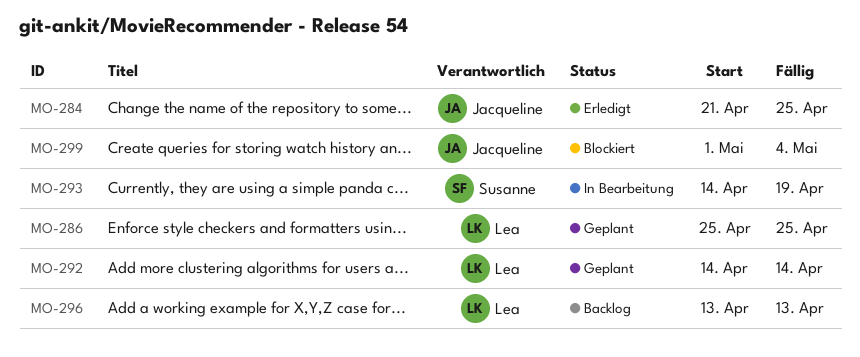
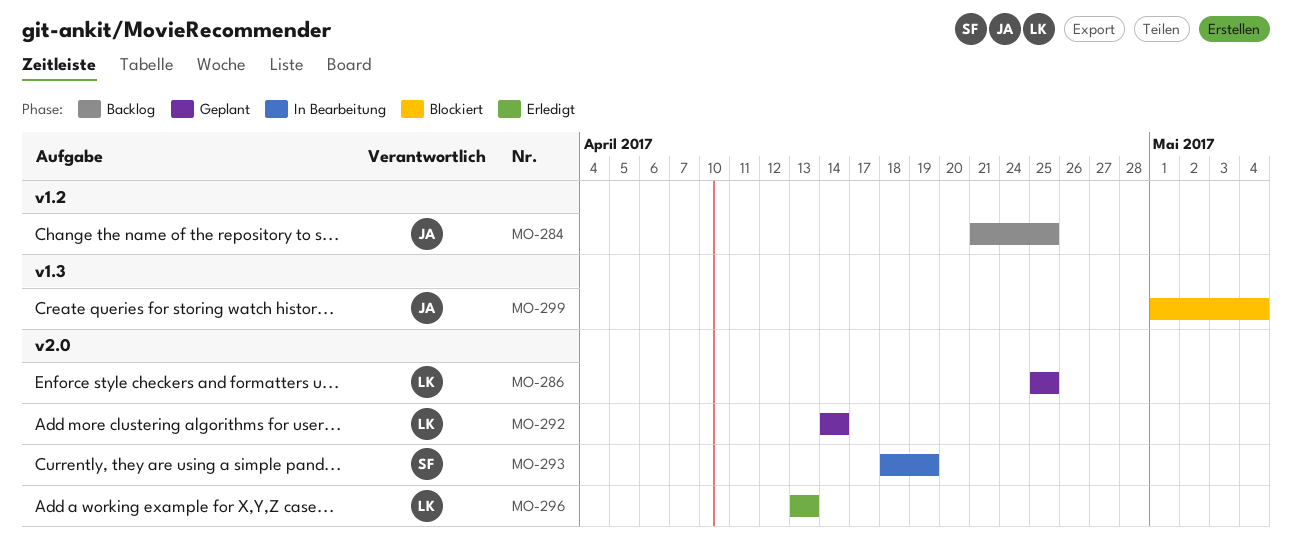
MO-284, status: Erledigt -> Backlog
MO-293, start: Apr 14 -> Apr 18
MO-296, status: Backlog -> Erledigt

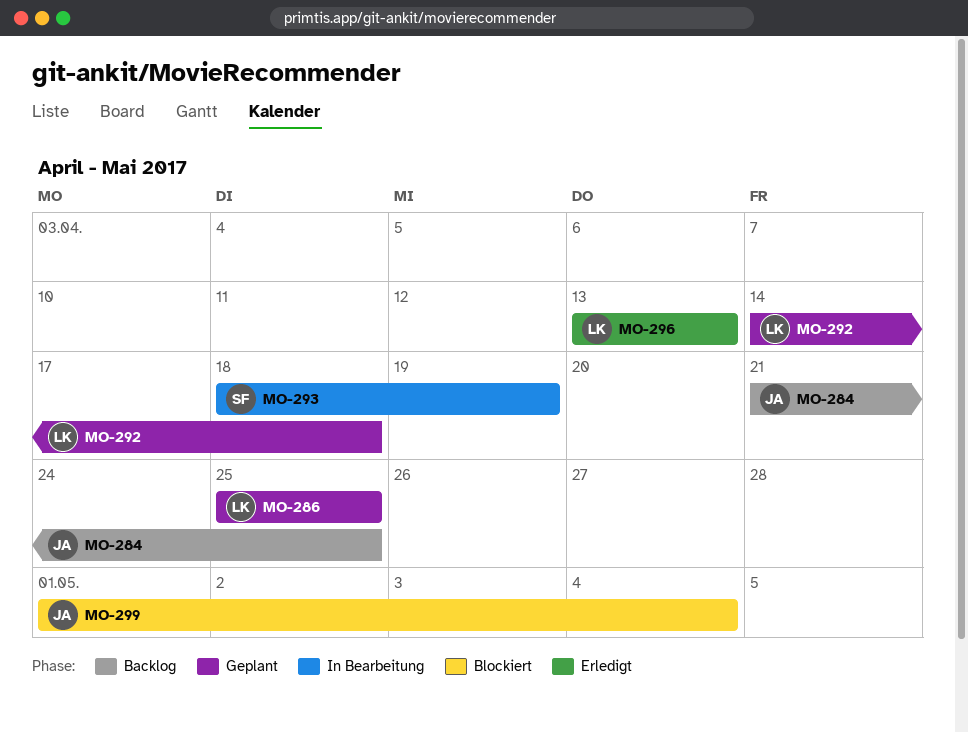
MO-292, due: Apr 14 -> Apr 18

